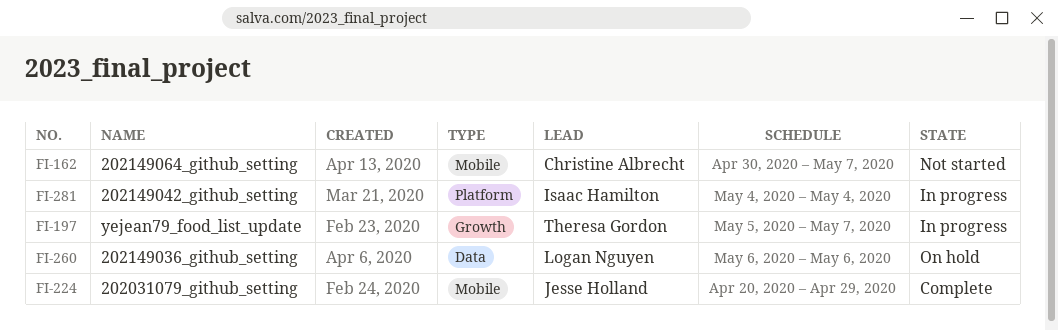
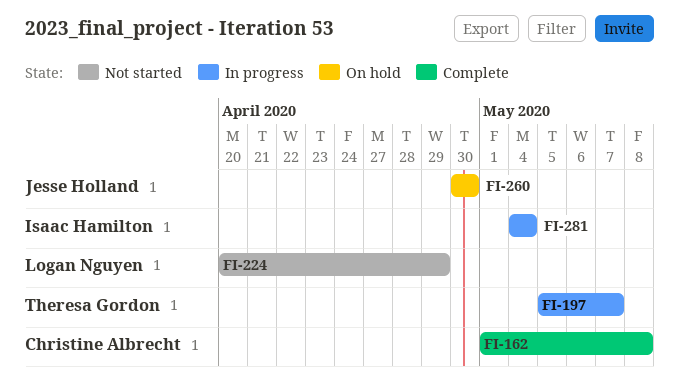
FI-162, status: Not started -> Complete
FI-162, start: Apr 30 -> May 1
FI-162, due: May 7 -> May 8
FI-224, status: Complete -> Not started
FI-224, owner: Jesse Holland -> Logan Nguyen
FI-260, owner: Logan Nguyen -> Jesse Holland
FI-260, start: May 6 -> Apr 30
FI-260, due: May 6 -> Apr 30

